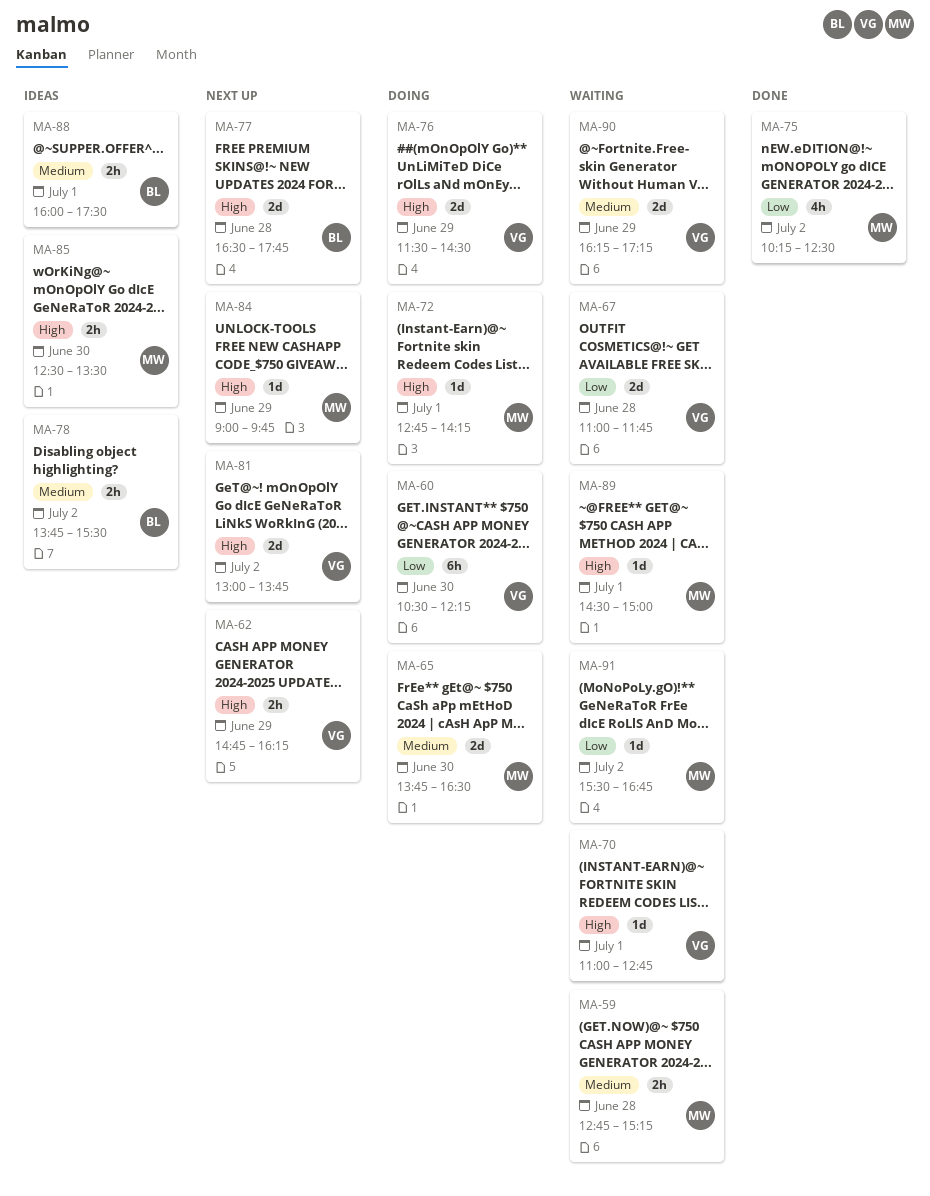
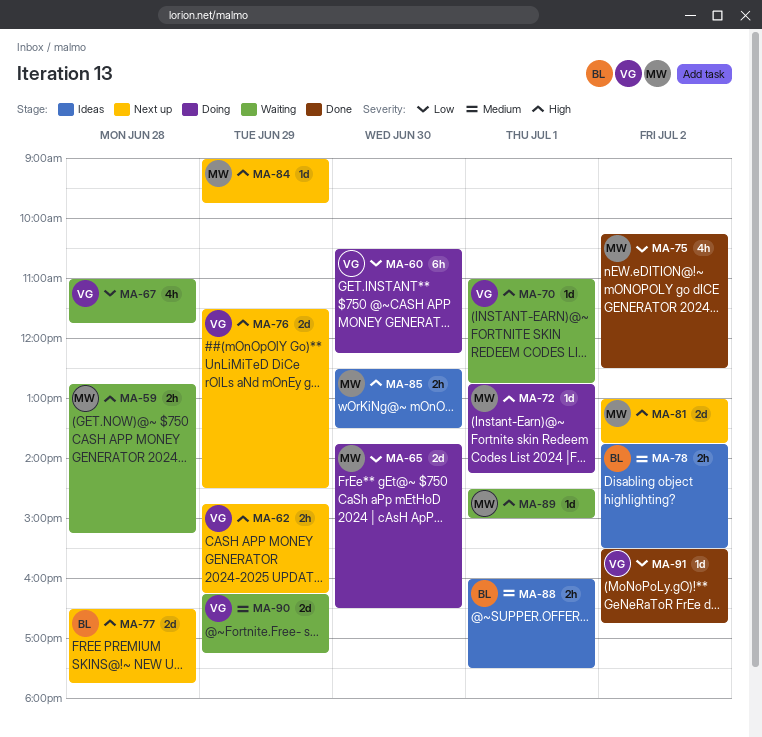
MA-59, priority: Medium -> High
MA-65, priority: Medium -> Low
MA-67, estimate: 2d -> 4h
MA-76, status: Doing -> Next up
MA-81, owner: VG -> MW
MA-91, status: Waiting -> Done
MA-91, owner: MW -> VG

